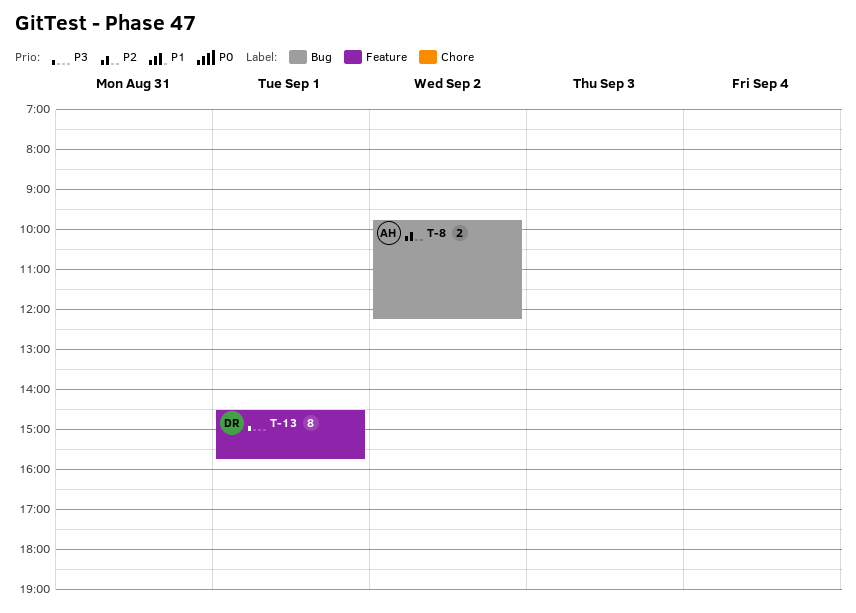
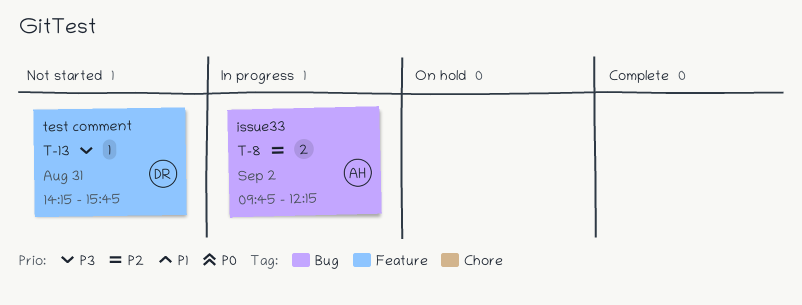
T-13, estimate: 8 -> 1
T-13, day: Sep 1 -> Aug 31
T-13, begins: 14:30 -> 14:15

